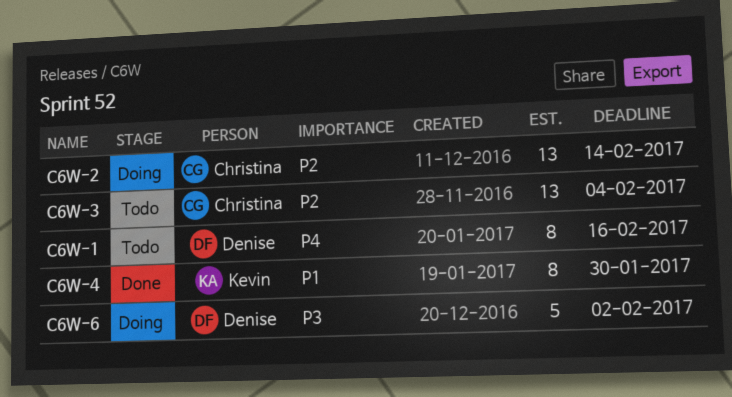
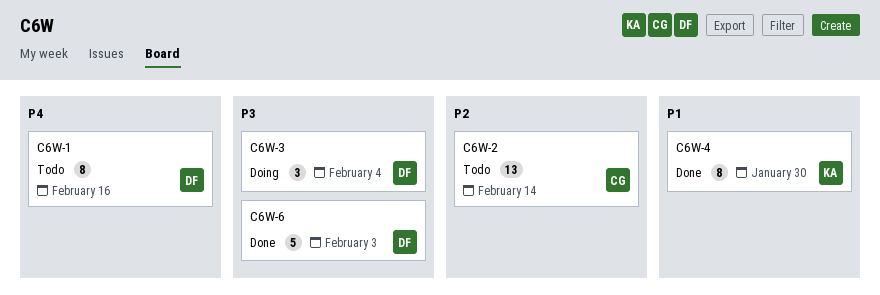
C6W-2, status: Doing -> Todo
C6W-3, status: Todo -> Doing
C6W-3, owner: Christina -> Denise
C6W-3, priority: P2 -> P3
C6W-3, estimate: 13 -> 3
C6W-6, status: Doing -> Done
C6W-6, due: Feb 2 -> Feb 3

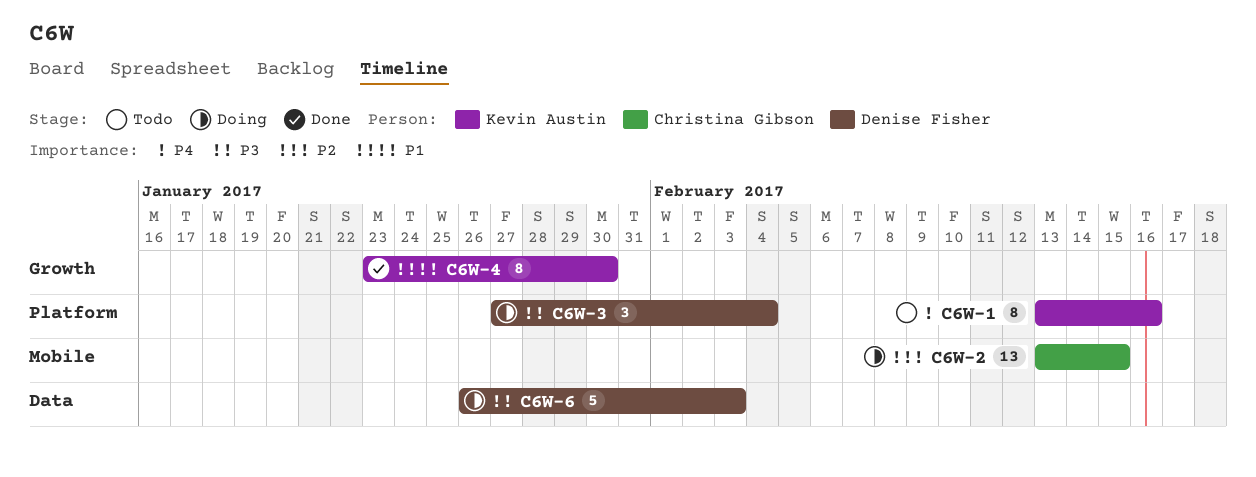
C6W-1, owner: Denise Fisher -> Kevin Austin
C6W-2, status: Todo -> Doing
C6W-2, due: Feb 14 -> Feb 15
C6W-6, status: Done -> Doing

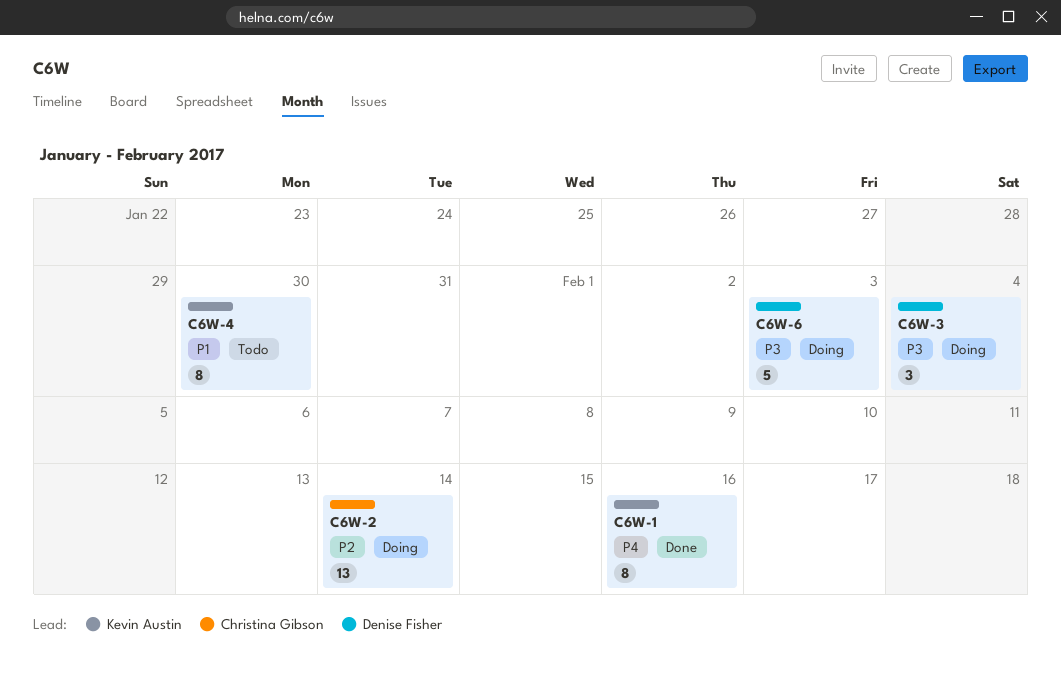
C6W-1, status: Todo -> Done
C6W-2, due: Feb 15 -> Feb 14
C6W-4, status: Done -> Todo

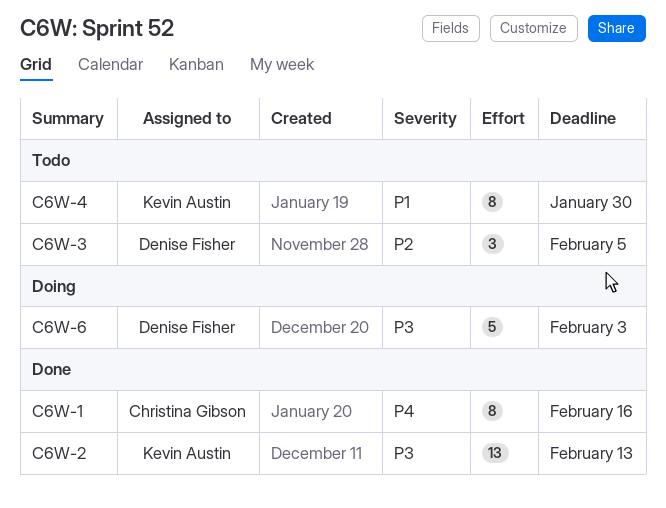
C6W-1, owner: Kevin Austin -> Christina Gibson
C6W-2, status: Doing -> Done
C6W-2, owner: Christina Gibson -> Kevin Austin
C6W-2, priority: P2 -> P3
C6W-2, due: Feb 14 -> Feb 13
C6W-3, status: Doing -> Todo
C6W-3, priority: P3 -> P2
C6W-3, due: Feb 4 -> Feb 5

